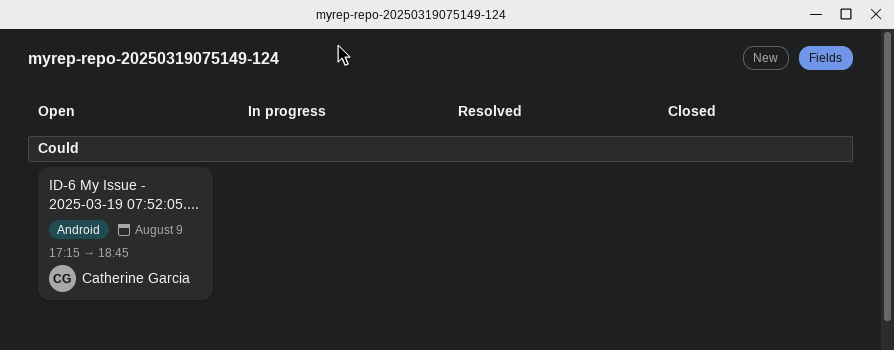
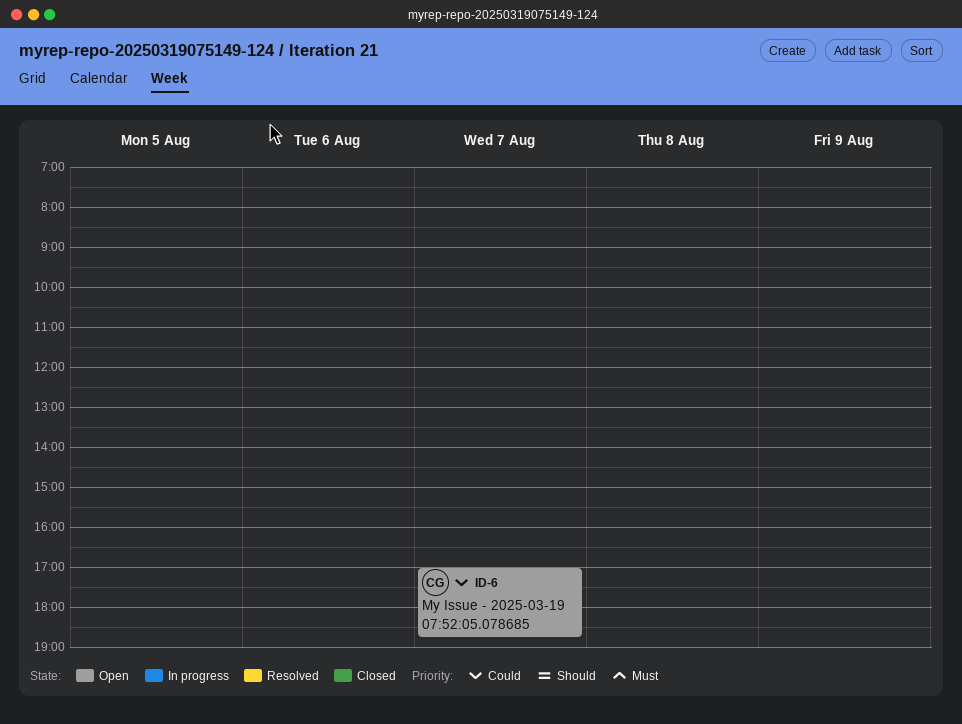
ID-6, day: Aug 9 -> Aug 7
ID-6, begins: 17:15 -> 17:00

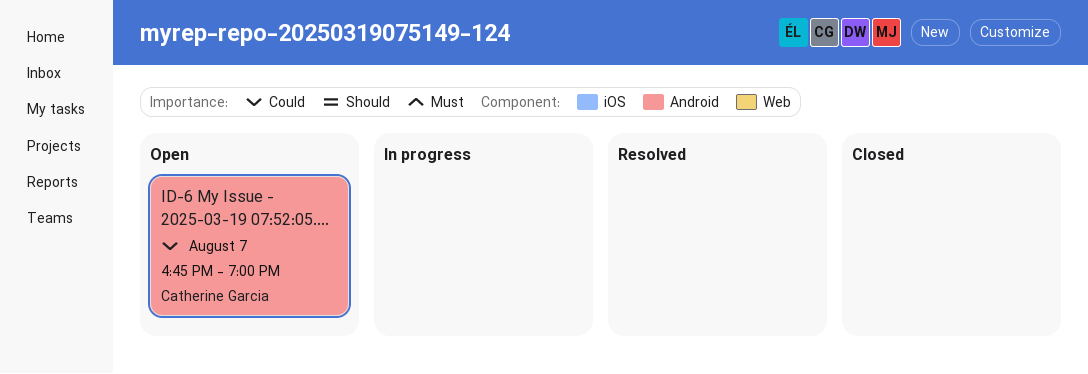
ID-6, begins: 17:00 -> 16:45
ID-6, ends: 18:45 -> 19:00

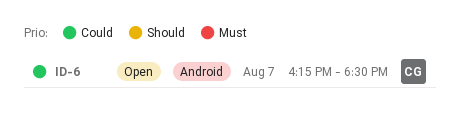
ID-6, begins: 16:45 -> 16:15
ID-6, ends: 19:00 -> 18:30

